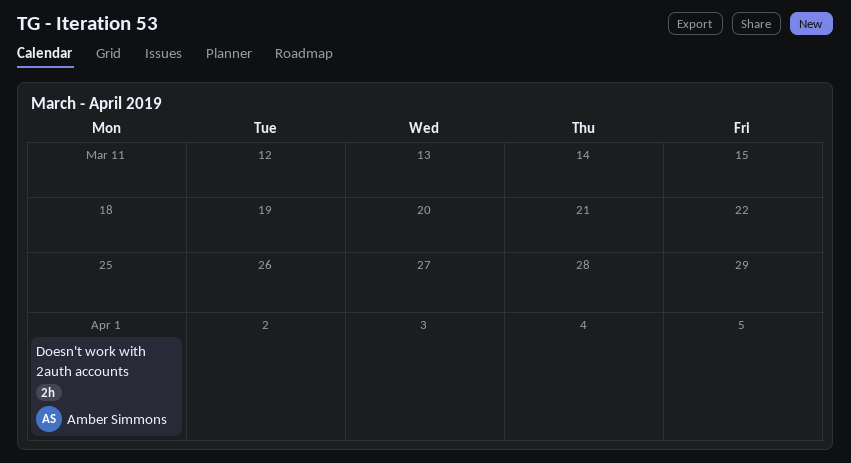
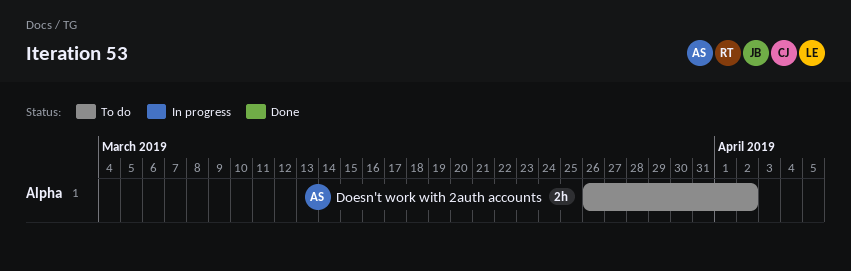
Doesn't work with 2auth accounts, due: Apr 1 -> Apr 2

